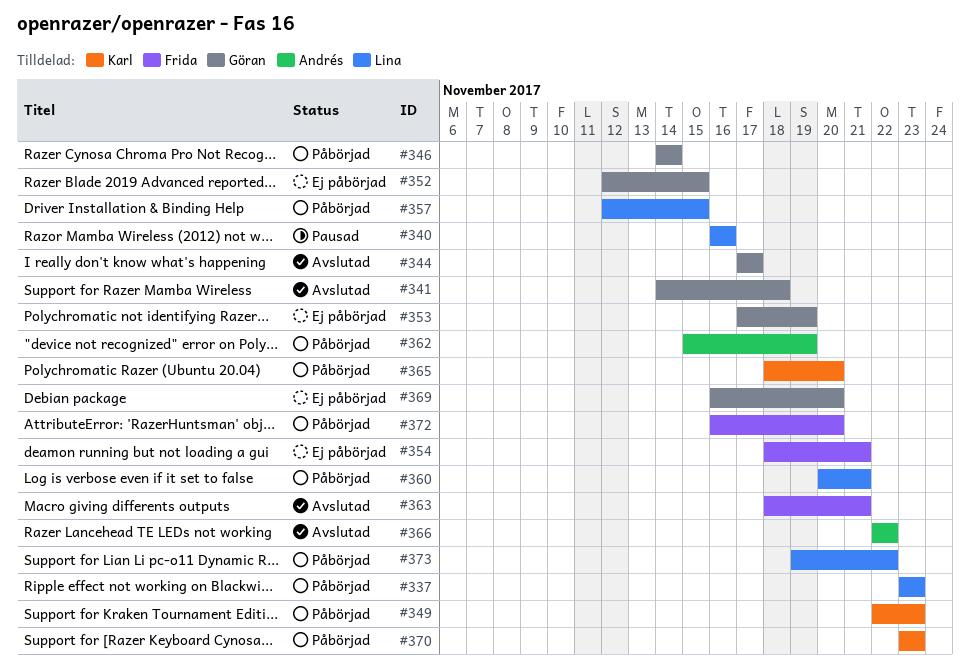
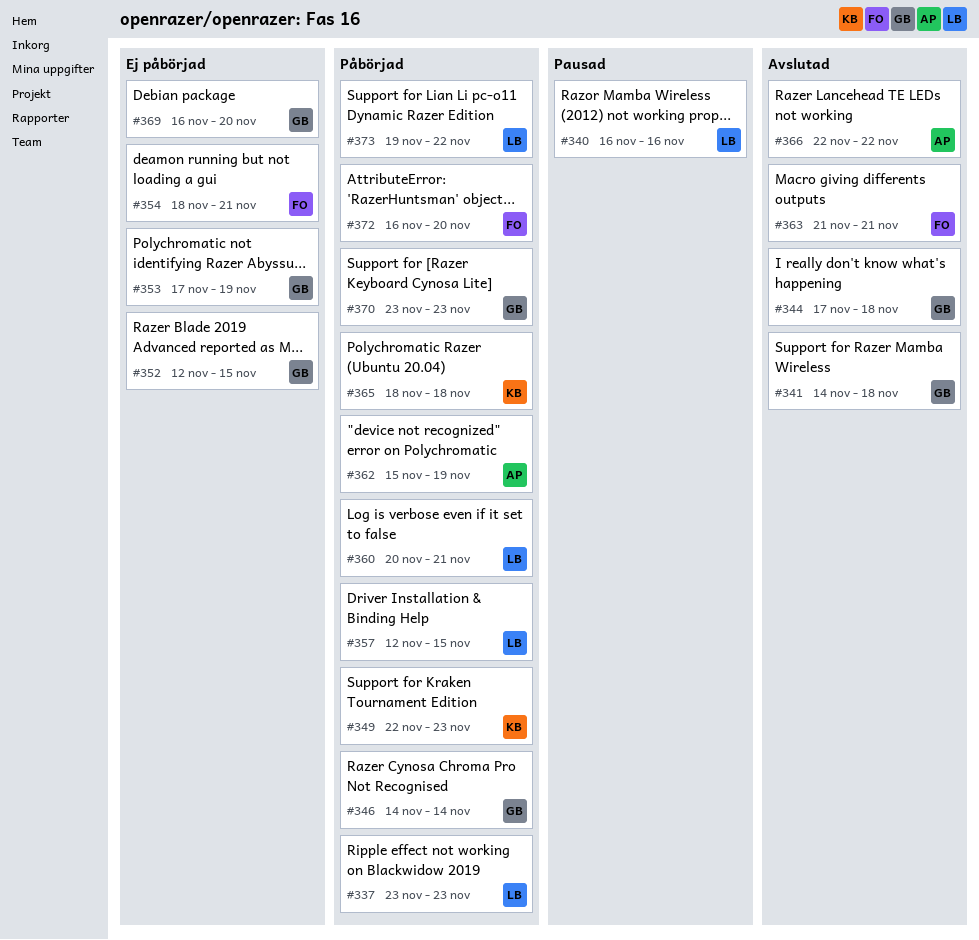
#344, due: Nov 17 -> Nov 18
#363, start: Nov 18 -> Nov 21
#365, due: Nov 20 -> Nov 18
#370, owner: Karl -> Göran

